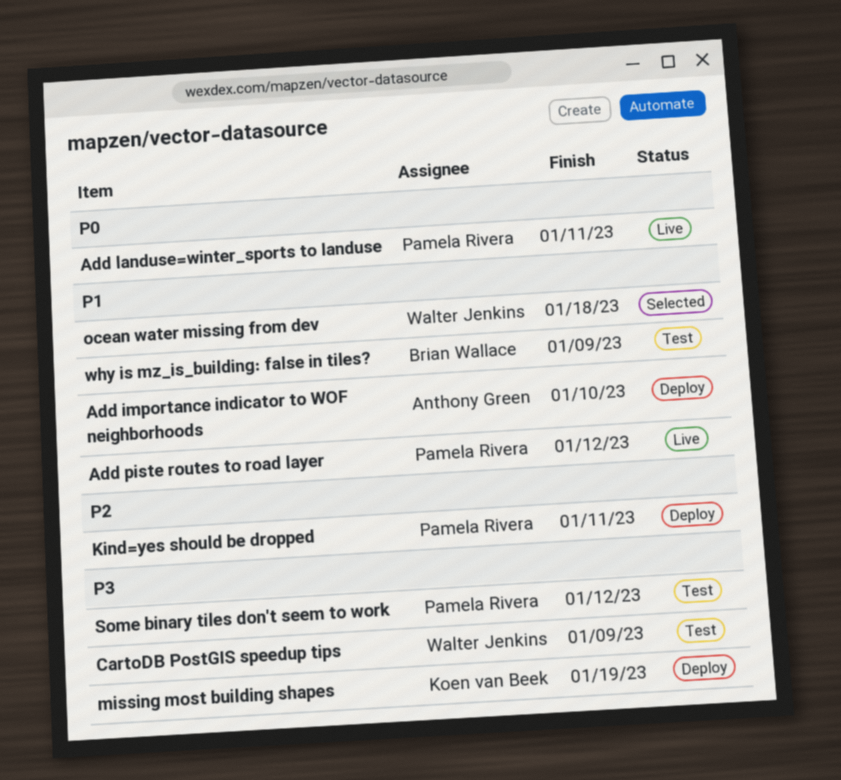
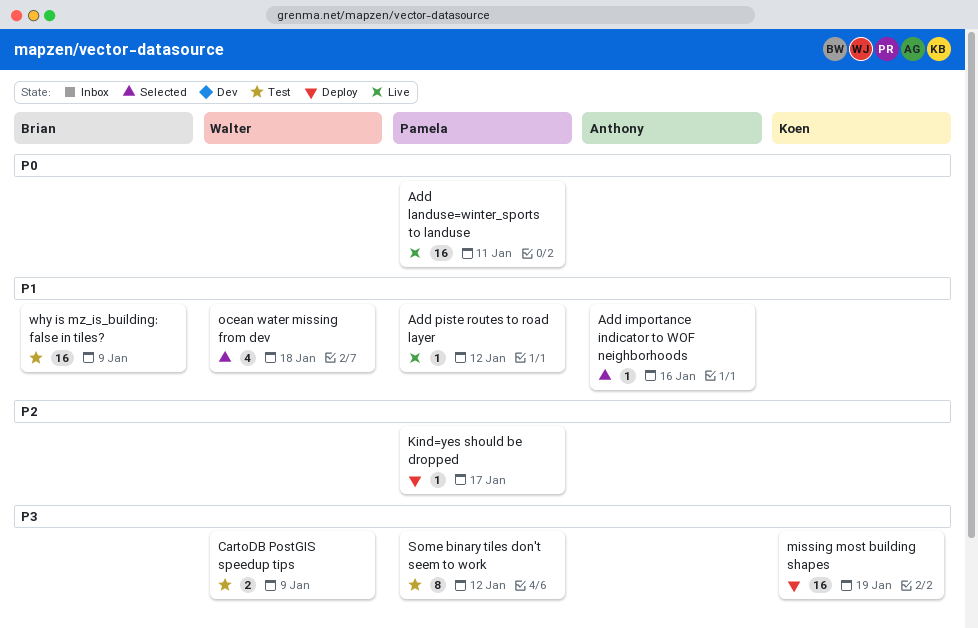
Add importance indicator to WOF neighborhoods, status: Deploy -> Selected
Add importance indicator to WOF neighborhoods, due: Jan 10 -> Jan 16
Kind=yes should be dropped, due: Jan 11 -> Jan 17

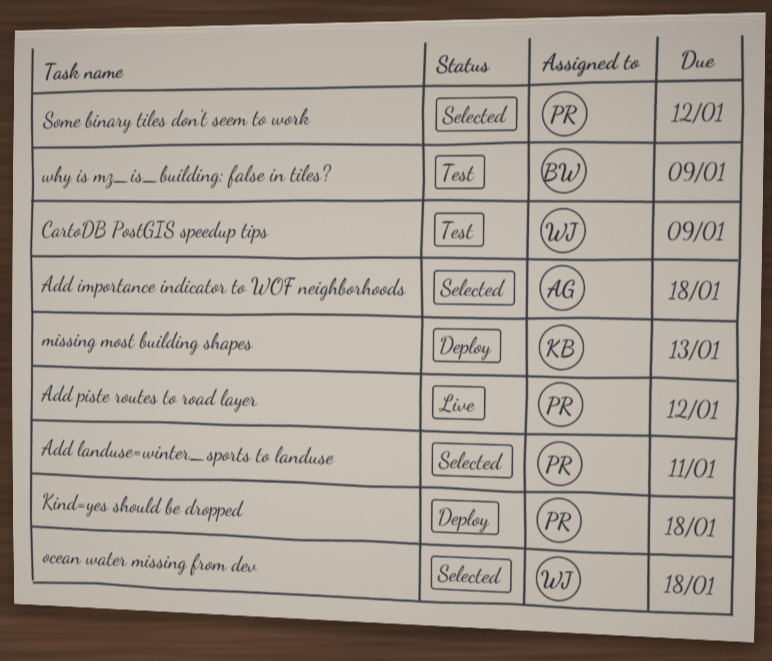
Add importance indicator to WOF neighborhoods, due: Jan 16 -> Jan 18
Add landuse=winter_sports to landuse, status: Live -> Selected
Kind=yes should be dropped, due: Jan 17 -> Jan 18
missing most building shapes, due: Jan 19 -> Jan 13
Some binary tiles don't seem to work, status: Test -> Selected

